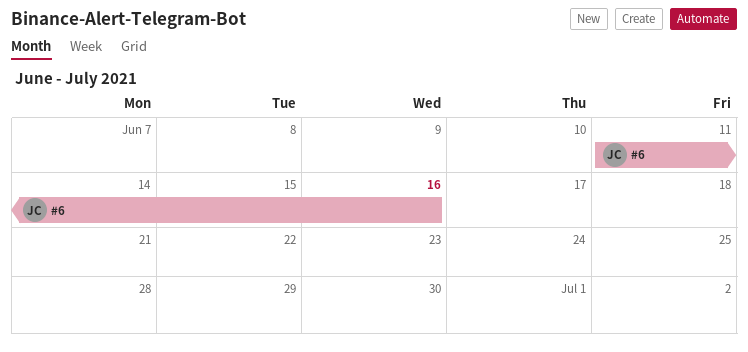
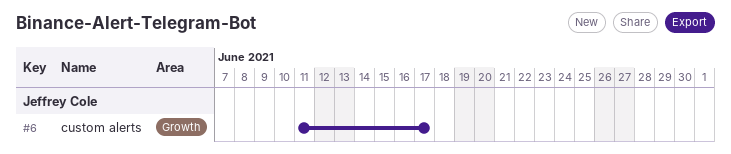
#6, due: Jun 16 -> Jun 17

